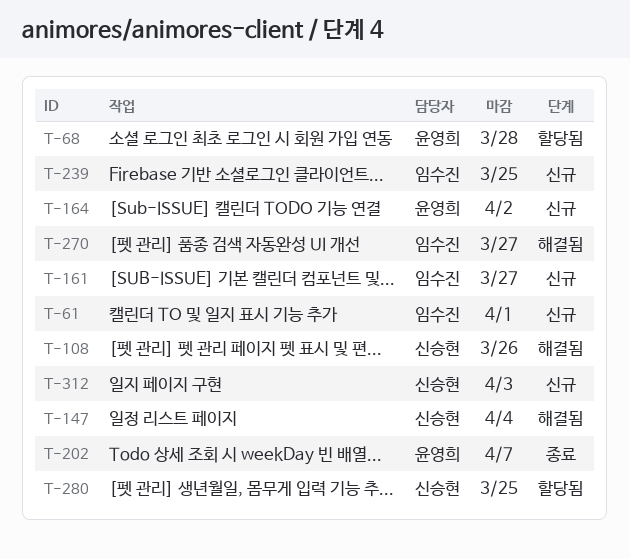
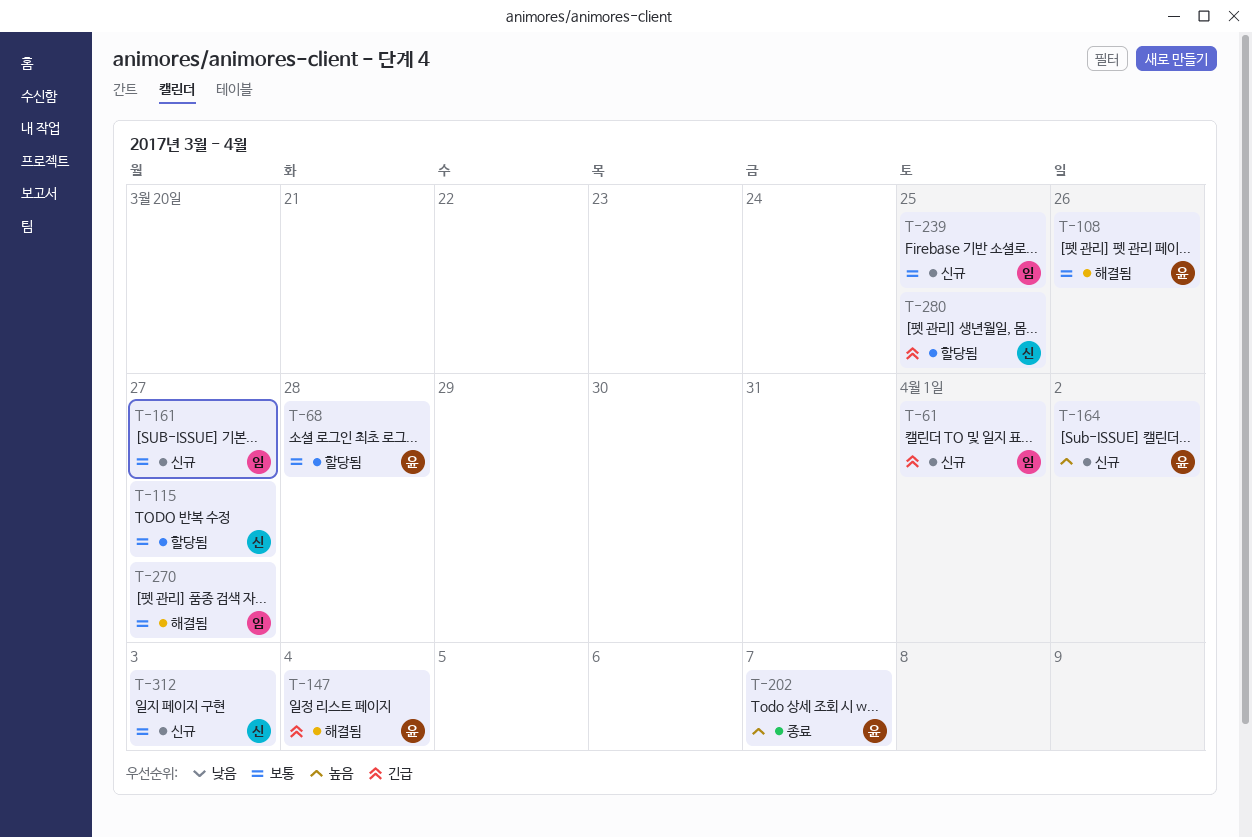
T-108, owner: 신승현 -> 윤영희
T-115: none -> present
T-147, owner: 신승현 -> 윤영희

